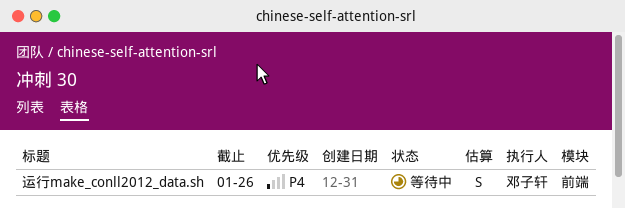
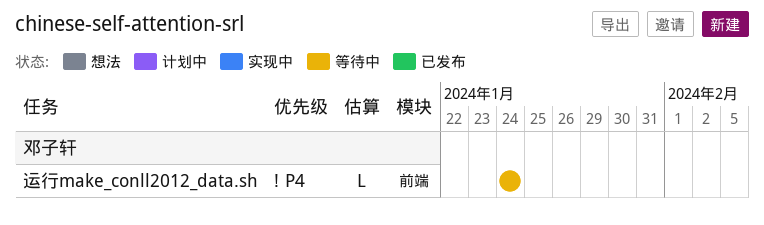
运行make_conll2012_data.sh, estimate: S -> L
运行make_conll2012_data.sh, due: Jan 26 -> Jan 24

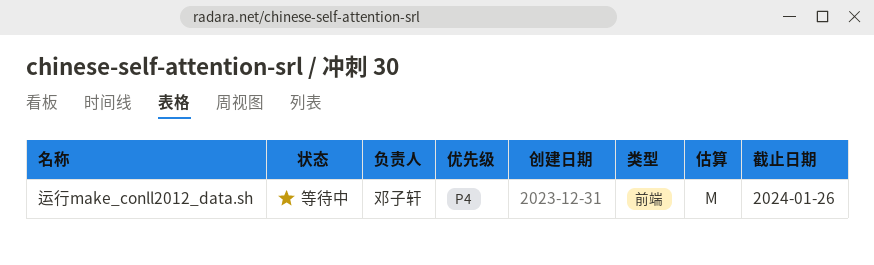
运行make_conll2012_data.sh, estimate: L -> M
运行make_conll2012_data.sh, due: Jan 24 -> Jan 26

